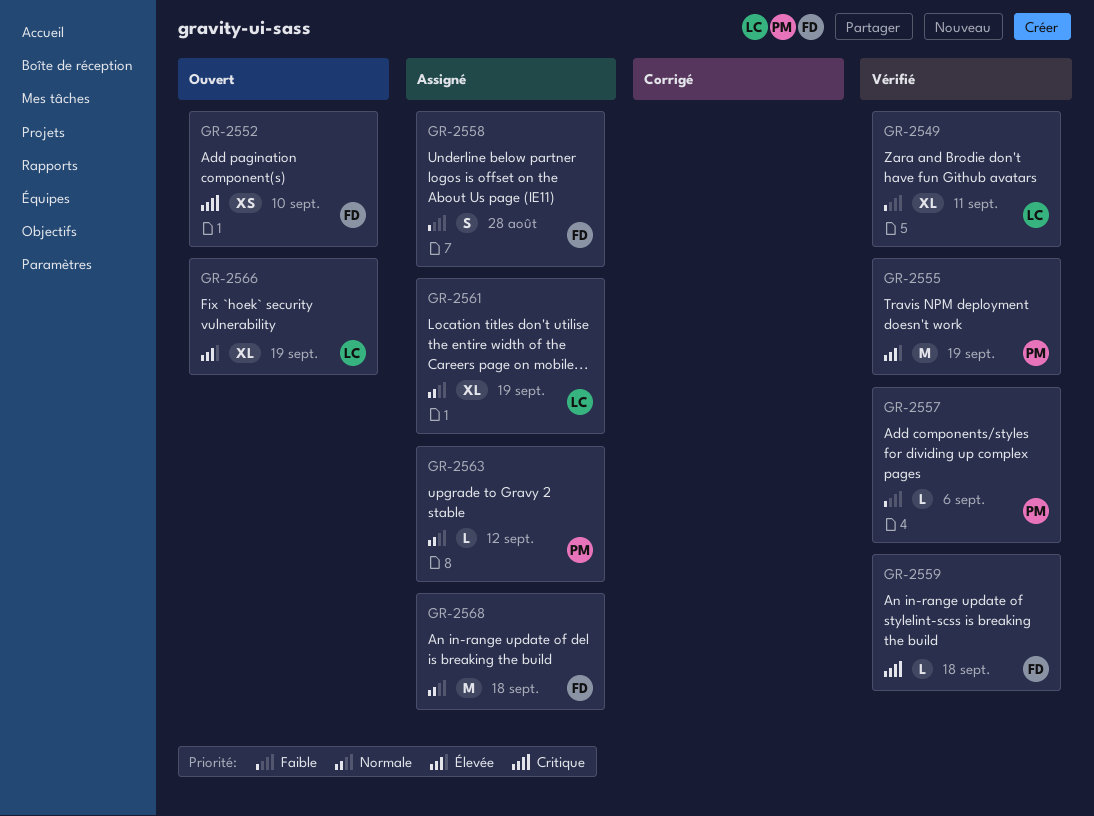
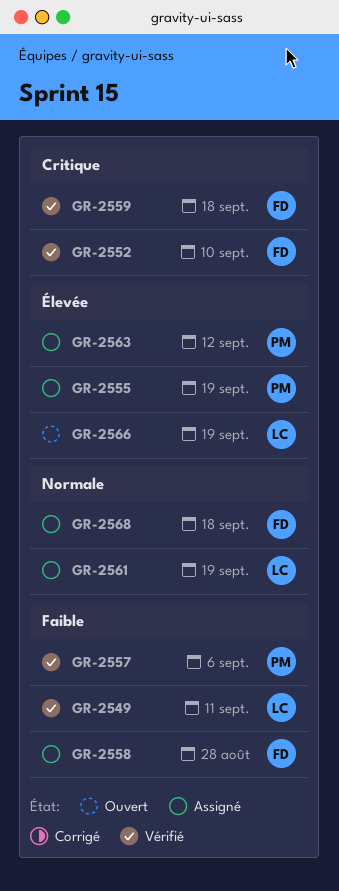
GR-2552, status: Ouvert -> Vérifié
GR-2555, status: Vérifié -> Assigné
GR-2563, priority: Normale -> Élevée

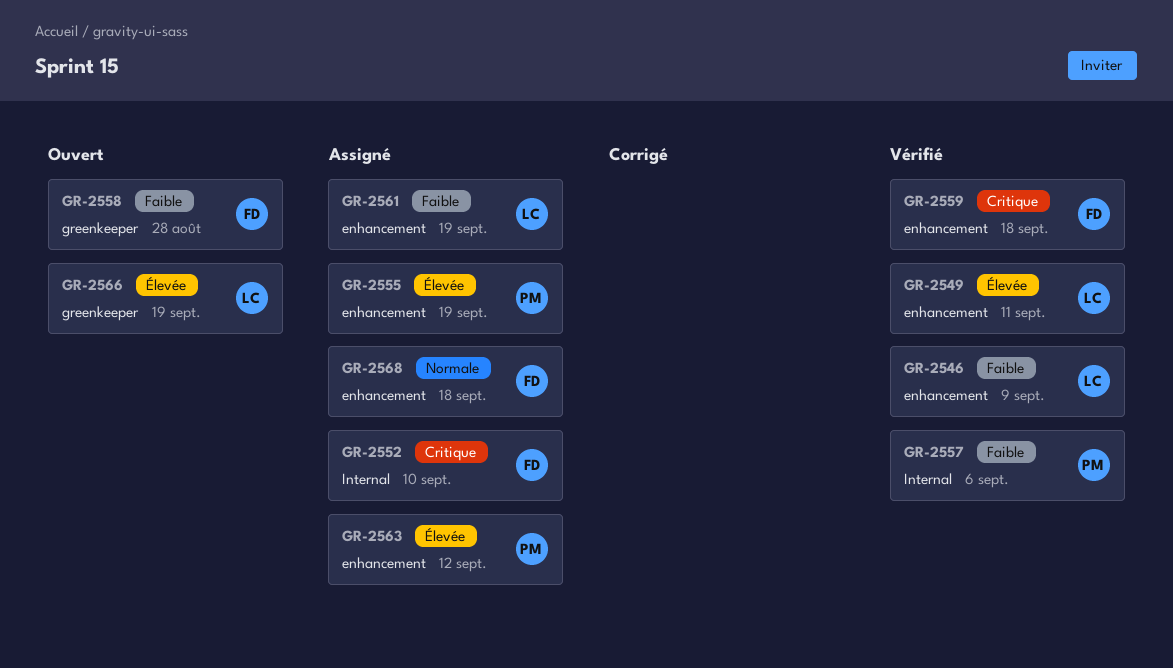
GR-2546: none -> present
GR-2549, priority: Faible -> Élevée
GR-2552, status: Vérifié -> Assigné
GR-2558, status: Assigné -> Ouvert
GR-2561, priority: Normale -> Faible

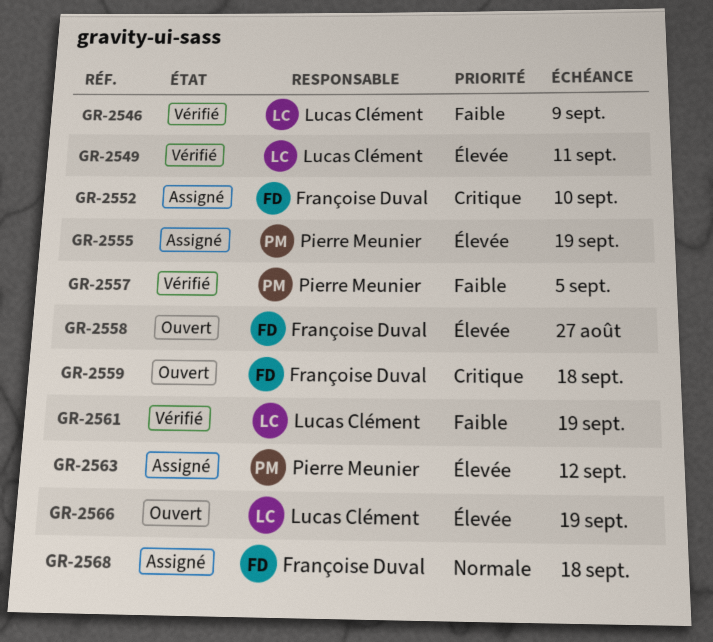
GR-2557, due: Sep 6 -> Sep 5
GR-2558, priority: Faible -> Élevée
GR-2558, due: Aug 28 -> Aug 27
GR-2559, status: Vérifié -> Ouvert
GR-2561, status: Assigné -> Vérifié

